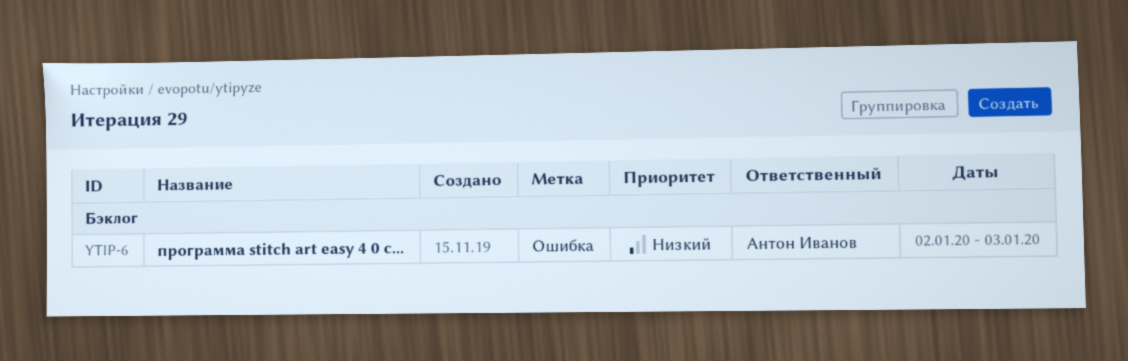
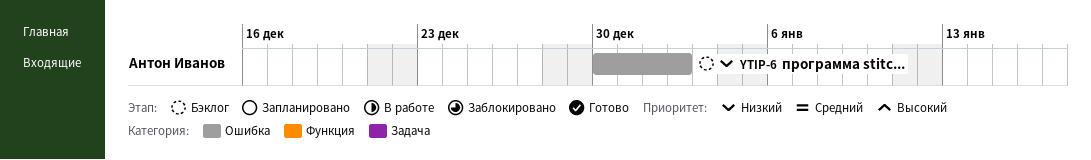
YTIP-6, start: Jan 2 -> Dec 30
YTIP-6, due: Jan 3 -> Jan 2

